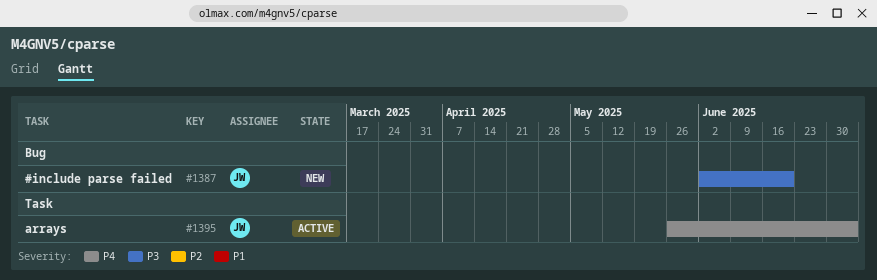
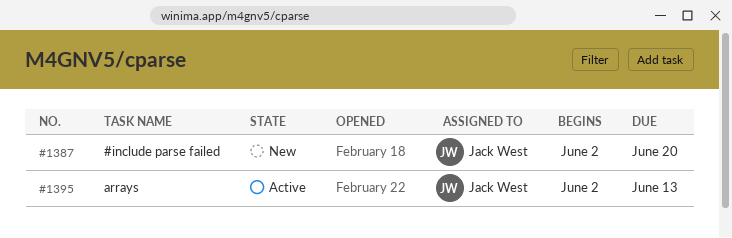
#1395, start: May 26 -> Jun 2
#1395, due: Jul 4 -> Jun 13

